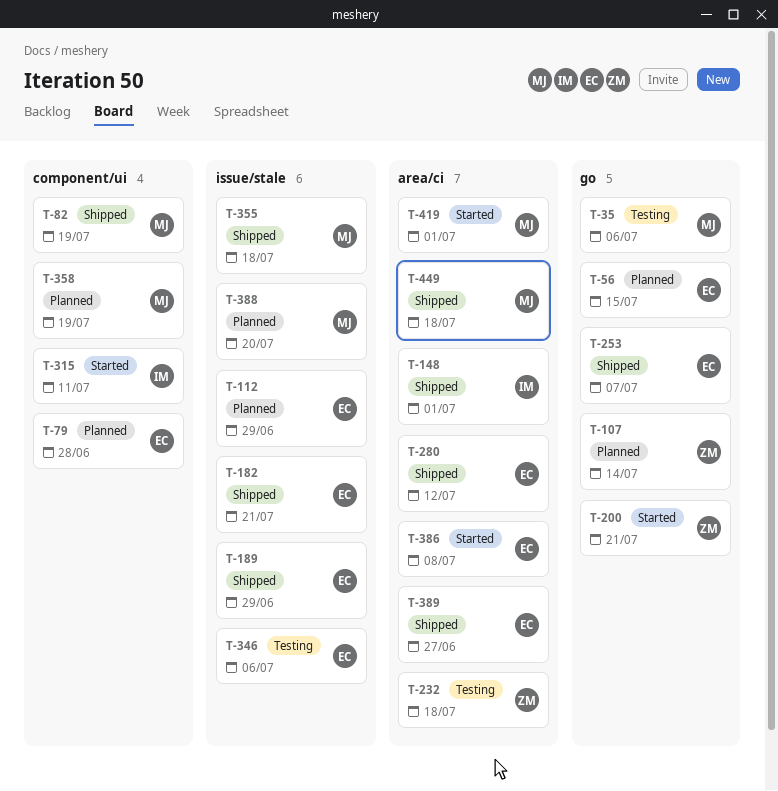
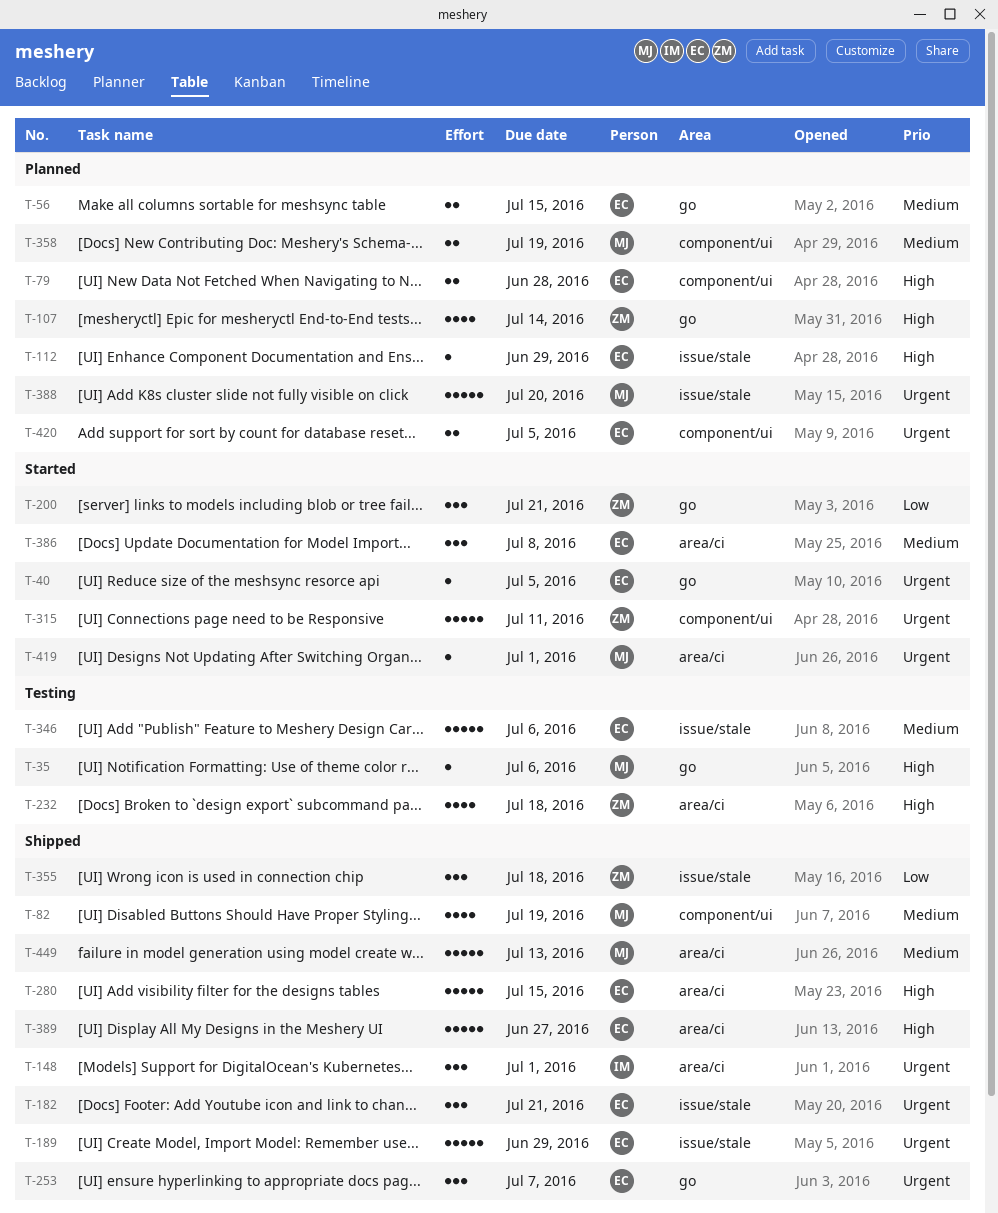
T-40: none -> present
T-280, due: Jul 12 -> Jul 15
T-315, owner: IM -> ZM
T-355, owner: MJ -> ZM
T-420: none -> present
T-449, due: Jul 18 -> Jul 13

